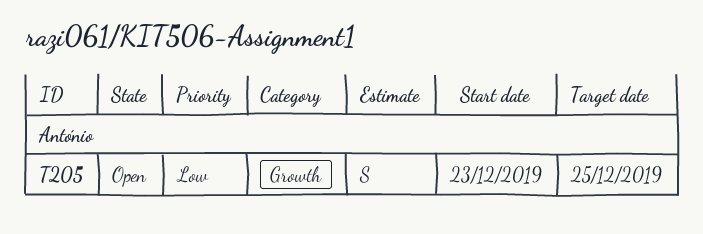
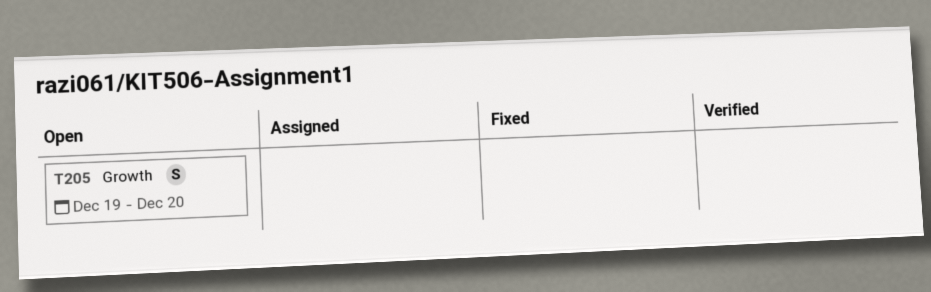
T205, start: Dec 23 -> Dec 19
T205, due: Dec 25 -> Dec 20

